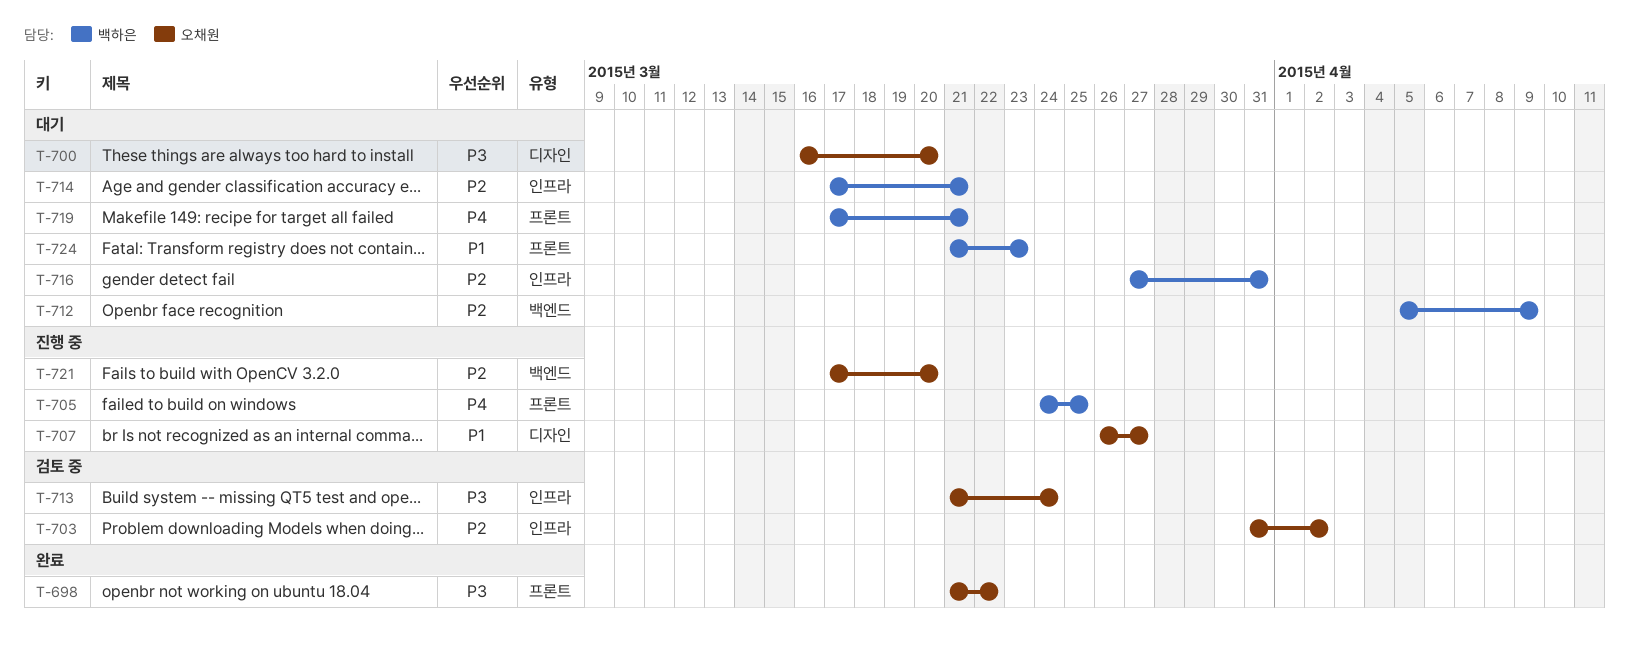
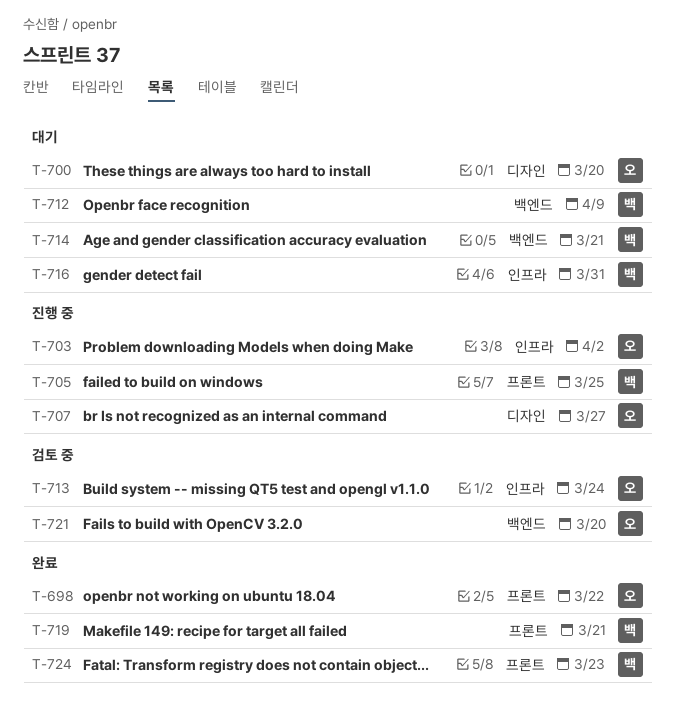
T-703, status: 검토 중 -> 진행 중
T-714, label: 인프라 -> 백엔드
T-719, status: 대기 -> 완료
T-721, status: 진행 중 -> 검토 중
T-724, status: 대기 -> 완료

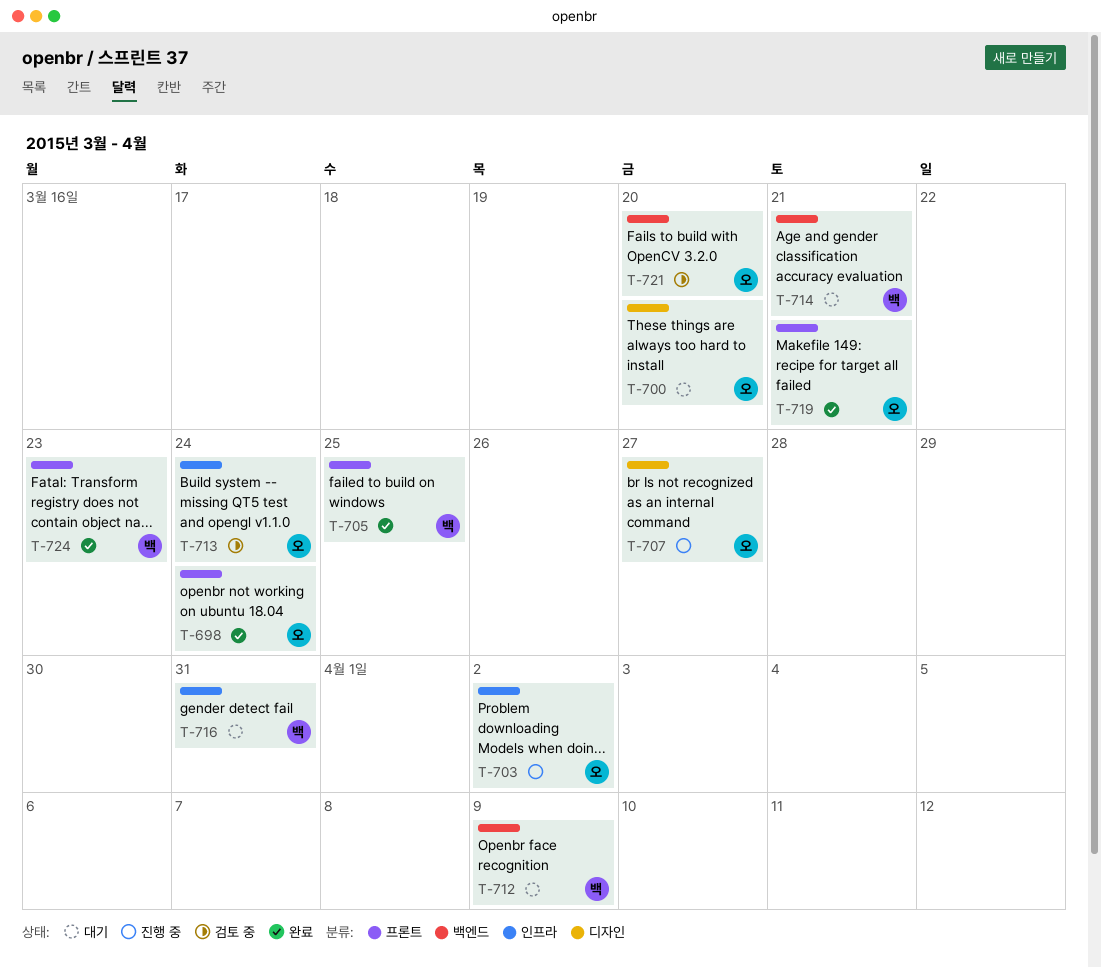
T-698, due: Mar 22 -> Mar 24
T-705, status: 진행 중 -> 완료
T-719, owner: 백 -> 오

